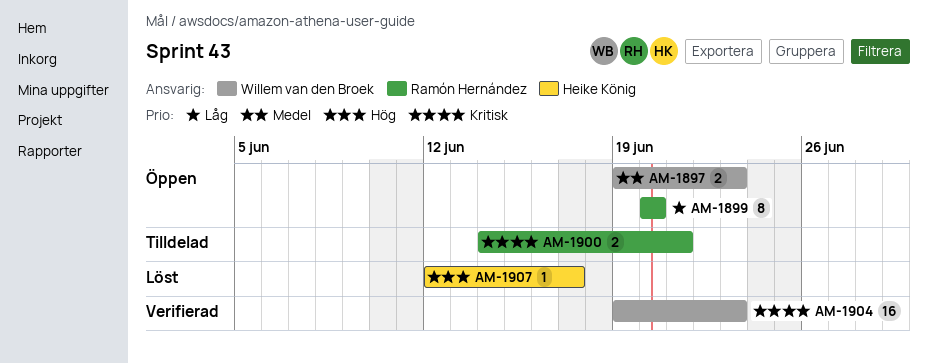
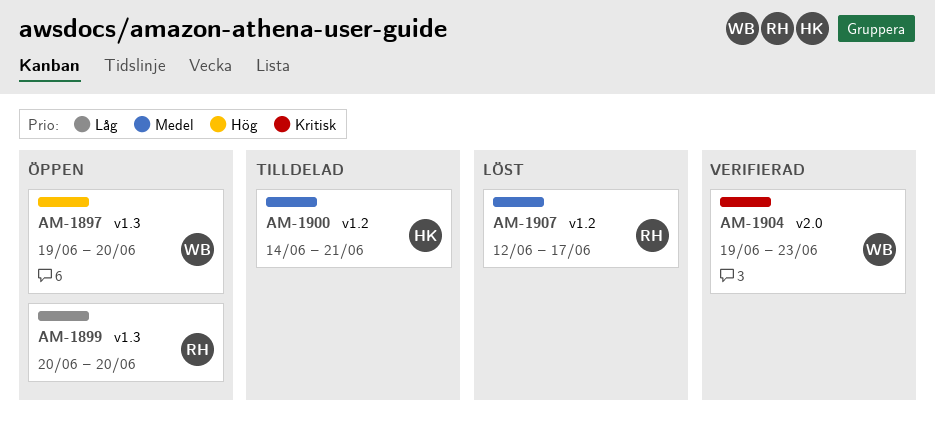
AM-1897, priority: Medel -> Hög
AM-1897, due: Jun 23 -> Jun 20
AM-1900, owner: Ramón Hernández -> Heike König
AM-1900, priority: Kritisk -> Medel
AM-1907, owner: Heike König -> Ramón Hernández
AM-1907, priority: Hög -> Medel

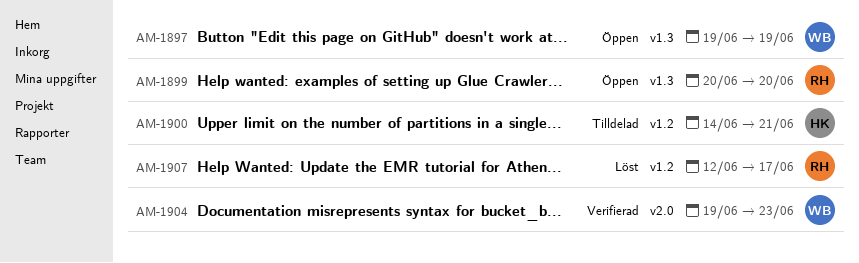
AM-1897, due: Jun 20 -> Jun 19

